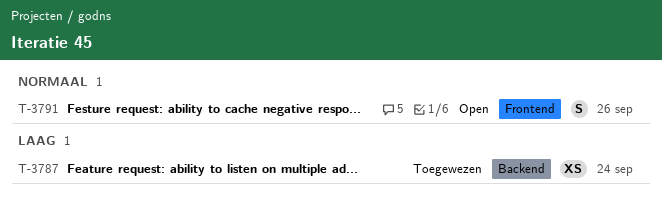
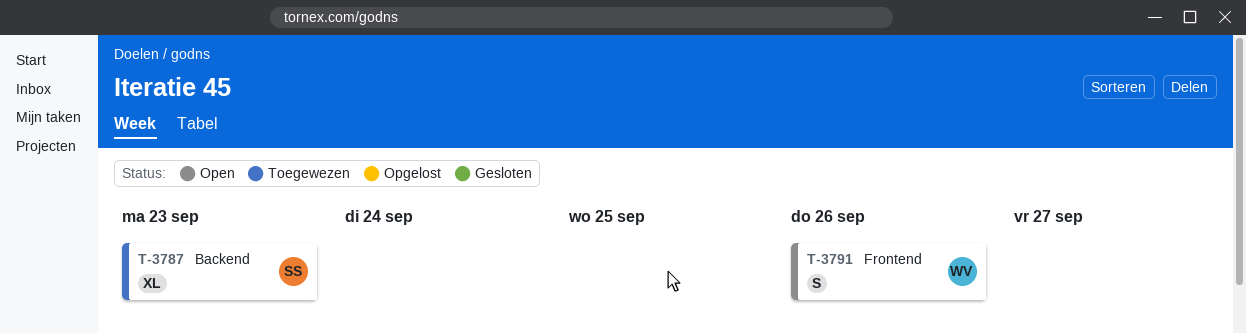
T-3787, estimate: XS -> XL
T-3787, due: Sep 24 -> Sep 23

